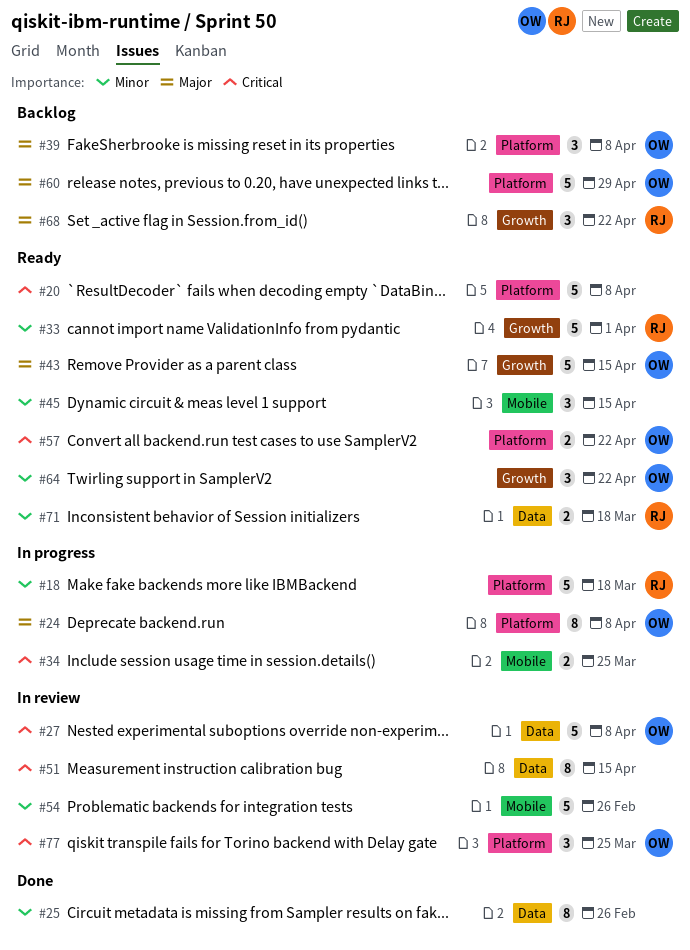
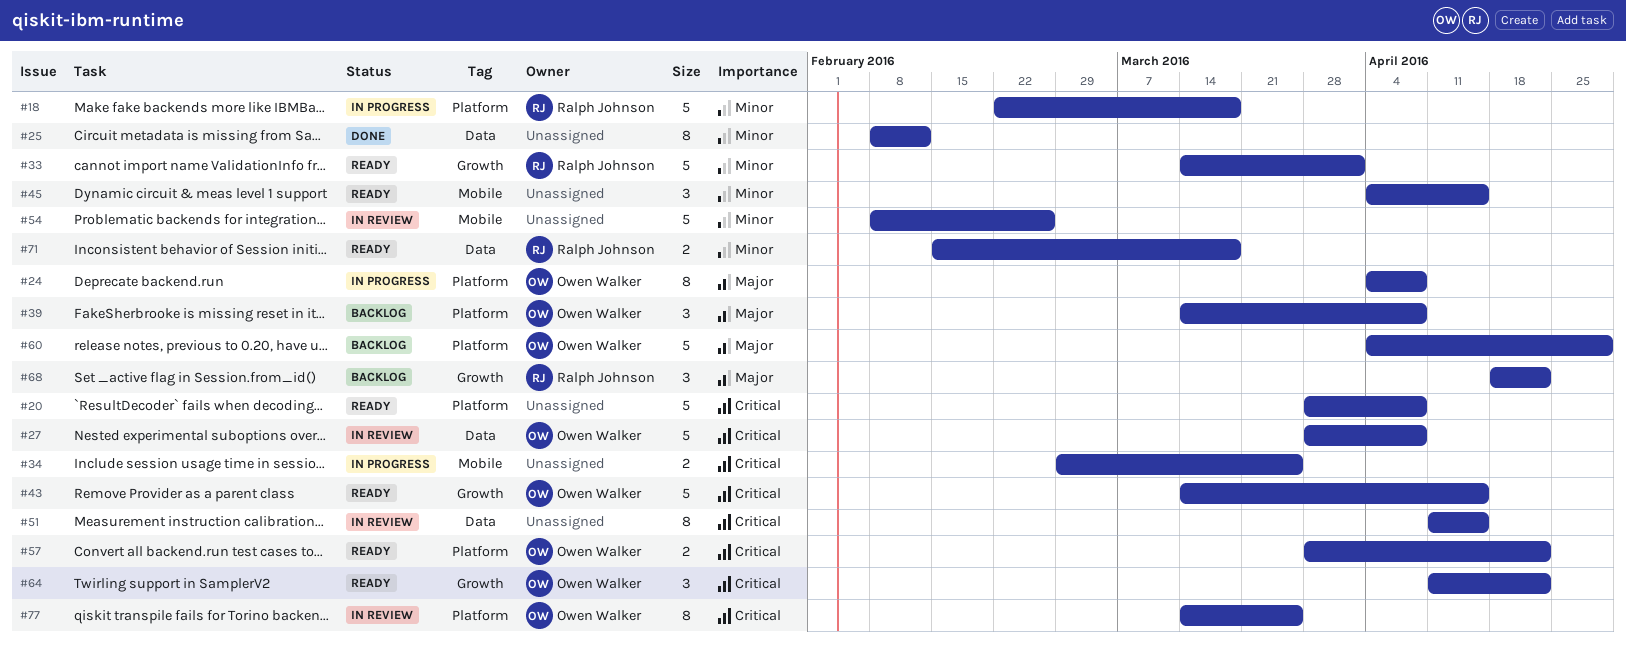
#25, due: Feb 26 -> Feb 12
#43, priority: Major -> Critical
#64, priority: Minor -> Critical
#77, estimate: 3 -> 8

